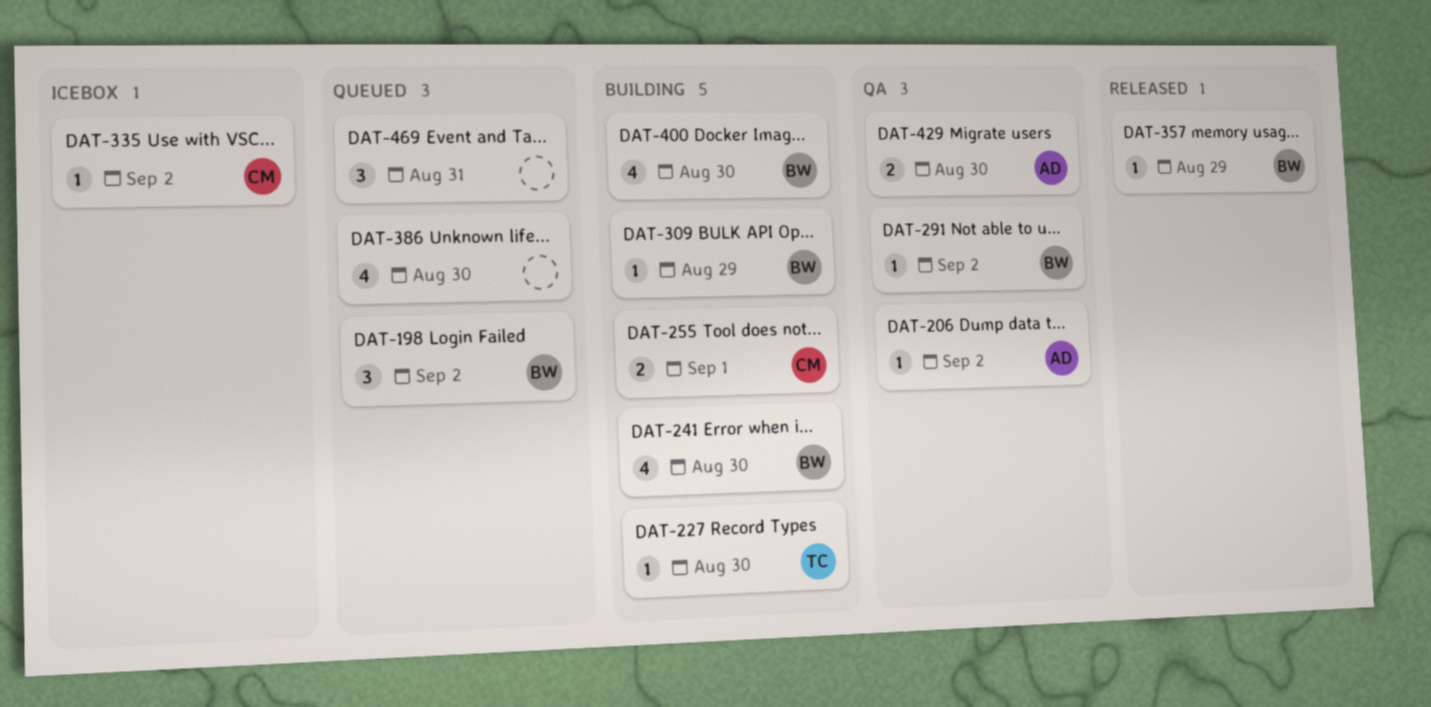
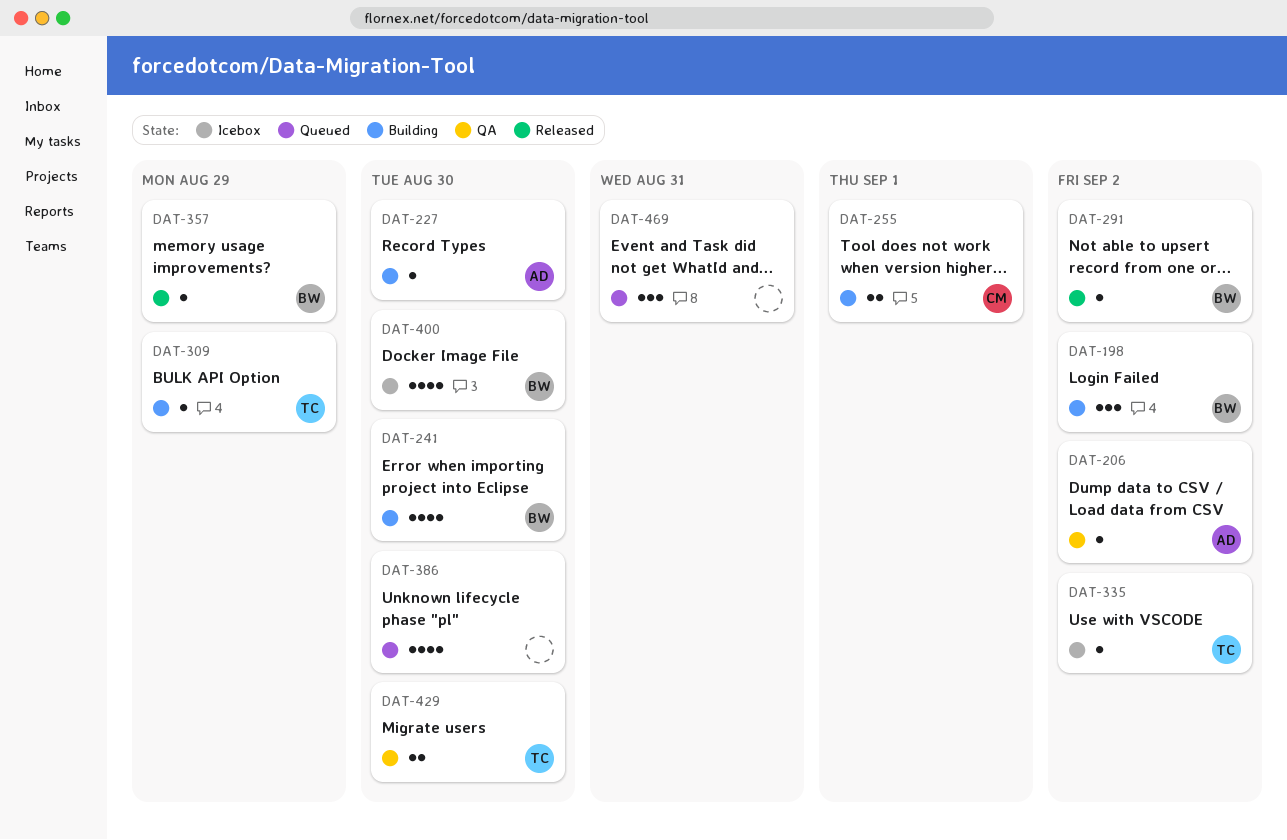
DAT-198, status: Queued -> Building
DAT-227, owner: TC -> AD
DAT-291, status: QA -> Released
DAT-309, owner: BW -> TC
DAT-335, owner: CM -> TC
DAT-400, status: Building -> Icebox
DAT-429, owner: AD -> TC

